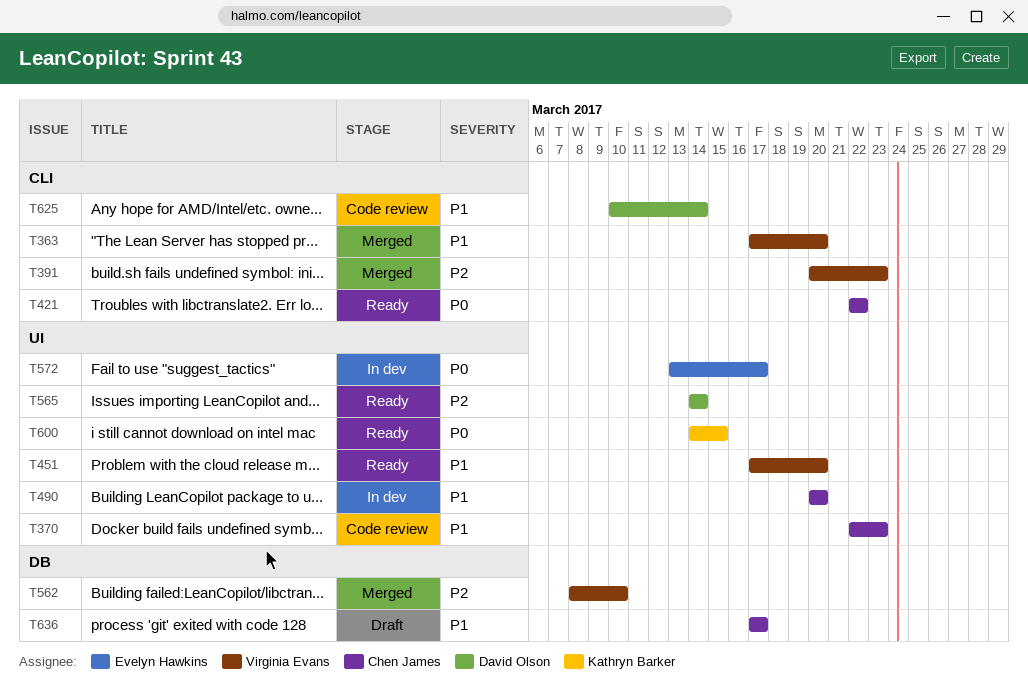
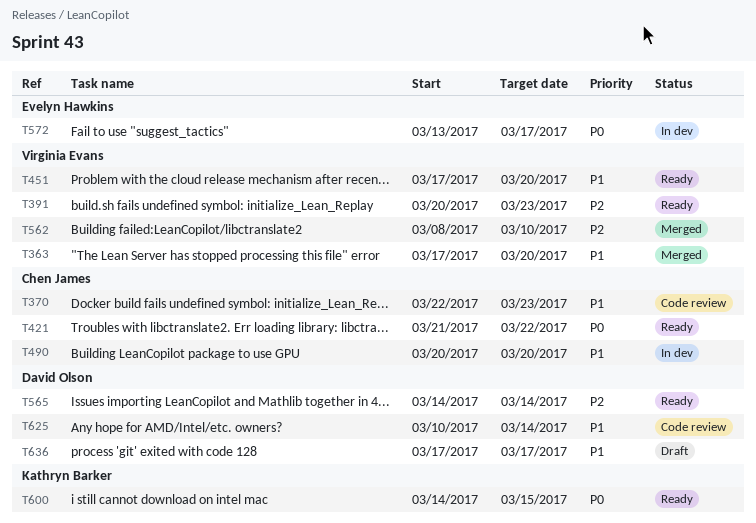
T391, status: Merged -> Ready
T421, start: Mar 22 -> Mar 21
T636, owner: Chen James -> David Olson

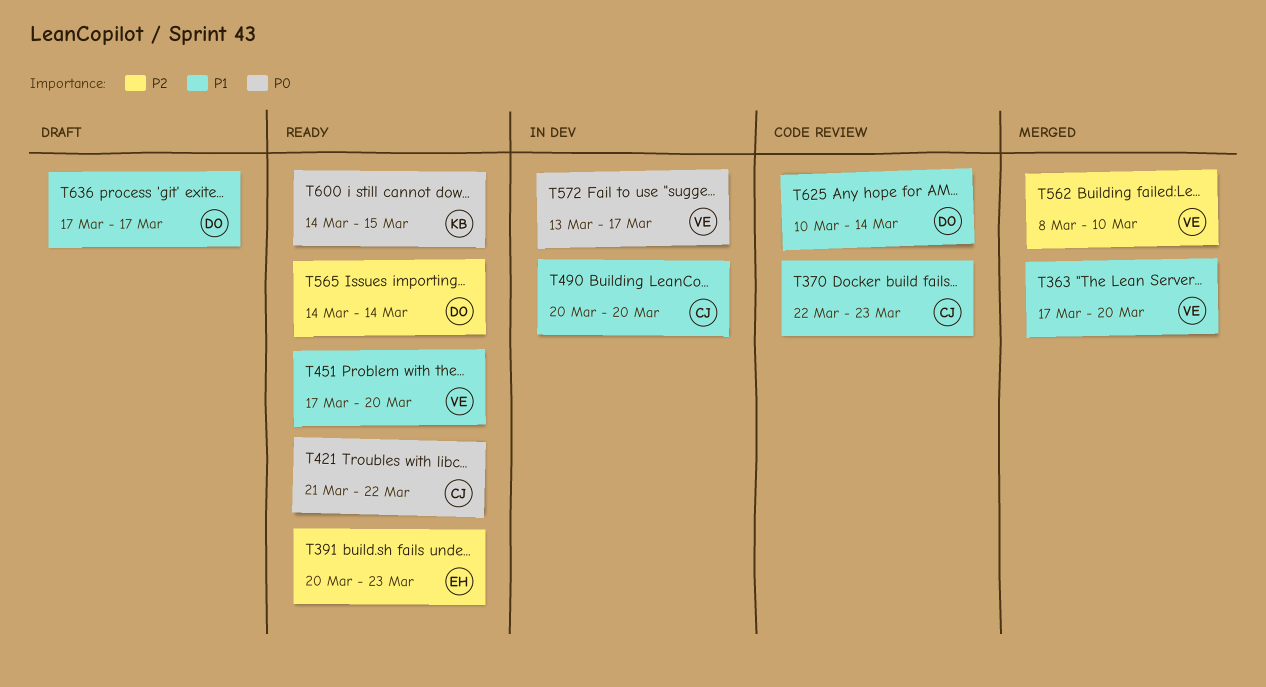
T391, owner: Virginia Evans -> Evelyn Hawkins
T572, owner: Evelyn Hawkins -> Virginia Evans

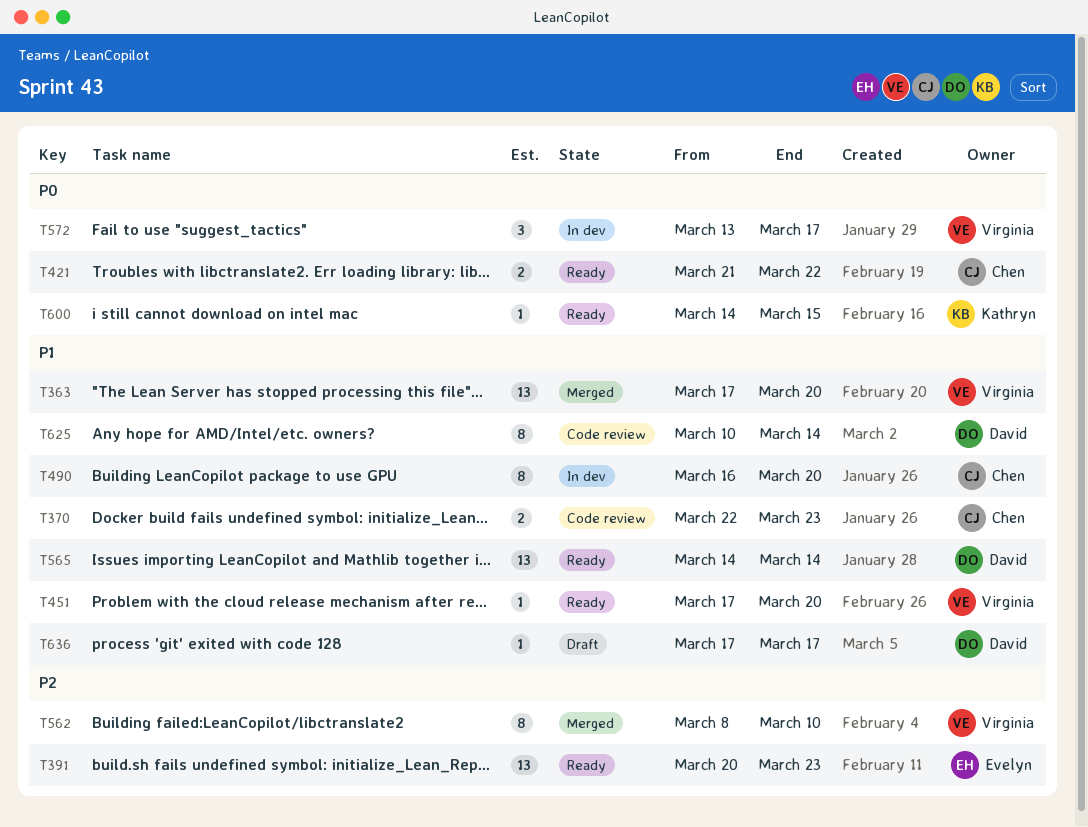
T490, start: Mar 20 -> Mar 16
T565, priority: P2 -> P1

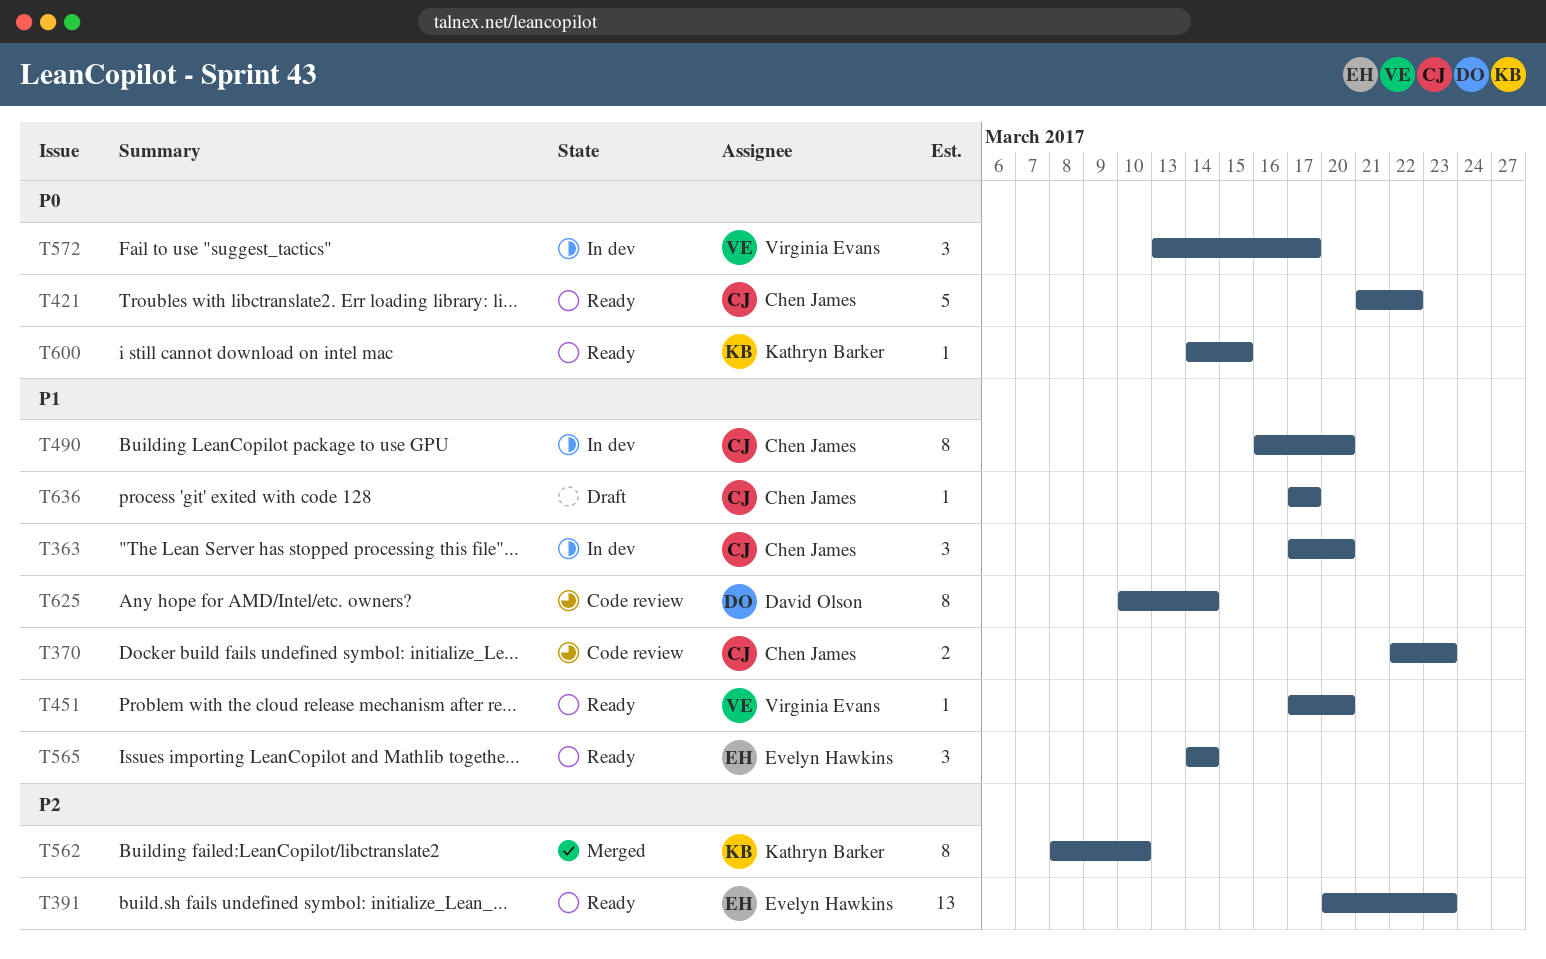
T363, status: Merged -> In dev
T363, owner: Virginia Evans -> Chen James
T363, estimate: 13 -> 3
T421, estimate: 2 -> 5
T562, owner: Virginia Evans -> Kathryn Barker
T565, owner: David Olson -> Evelyn Hawkins
T565, estimate: 13 -> 3
T636, owner: David Olson -> Chen James

